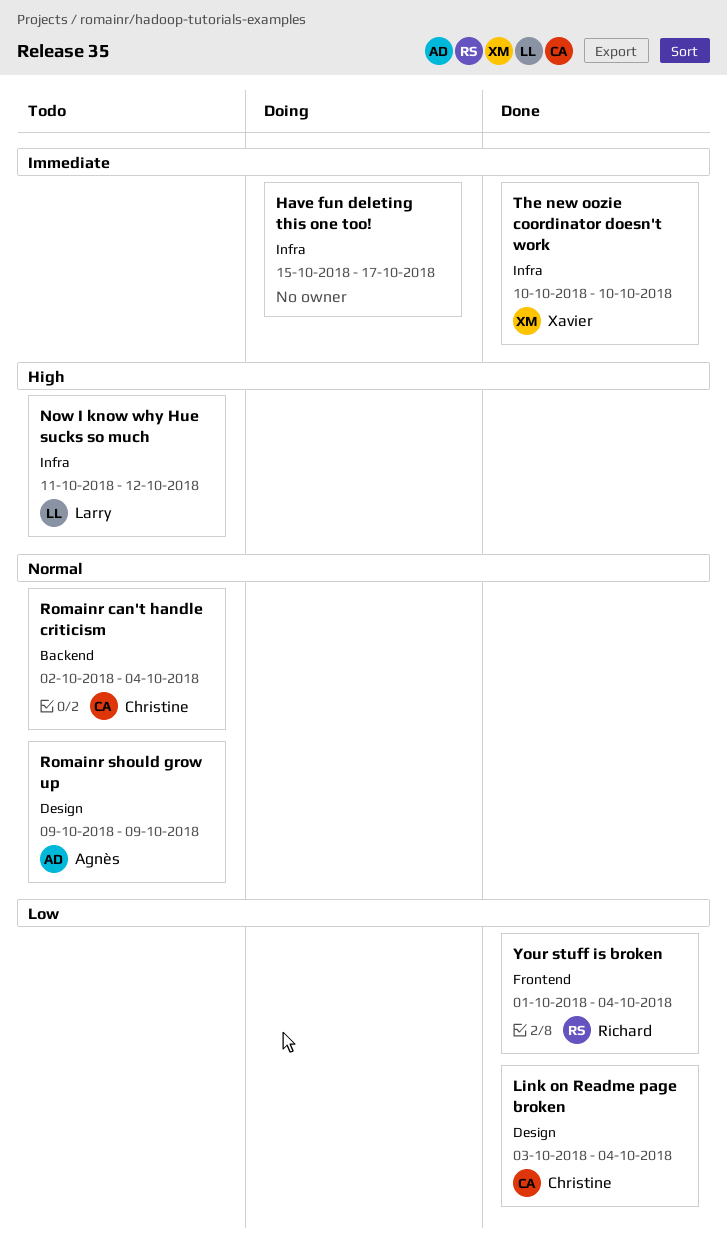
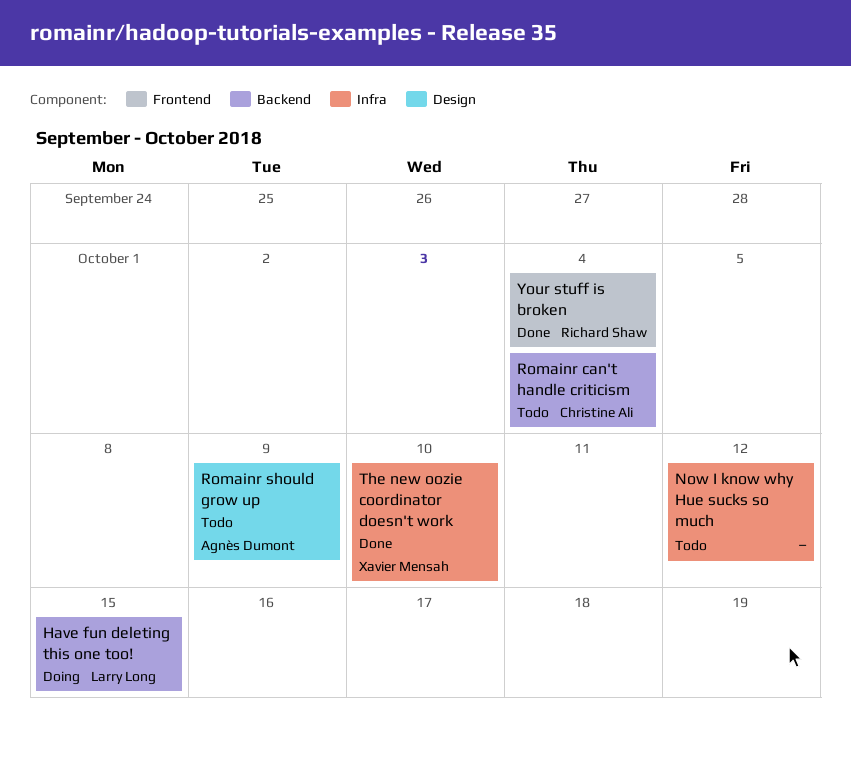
Have fun deleting this one too!, owner: none -> Larry Long
Have fun deleting this one too!, label: Infra -> Backend
Have fun deleting this one too!, due: Oct 17 -> Oct 15
Link on Readme page broken: present -> none
Now I know why Hue sucks so much, owner: Larry Long -> none

